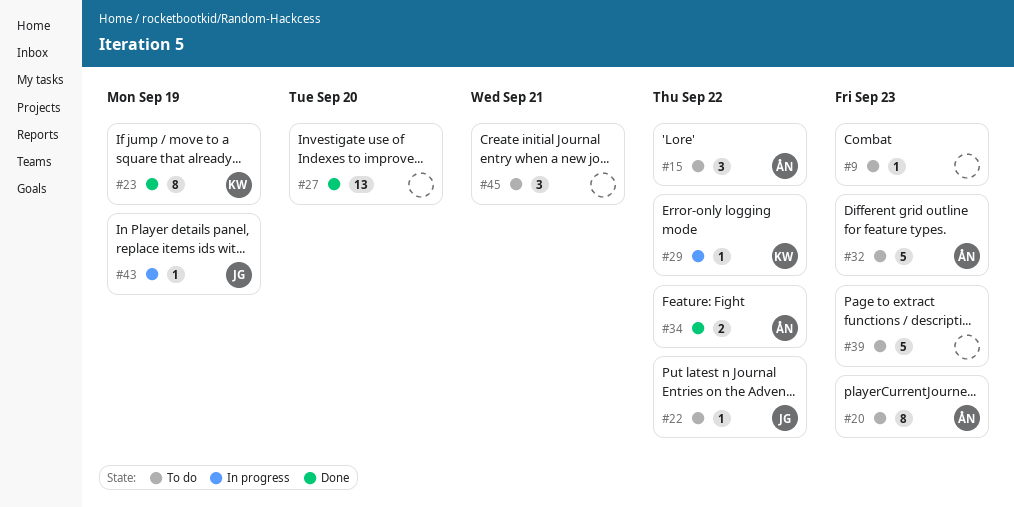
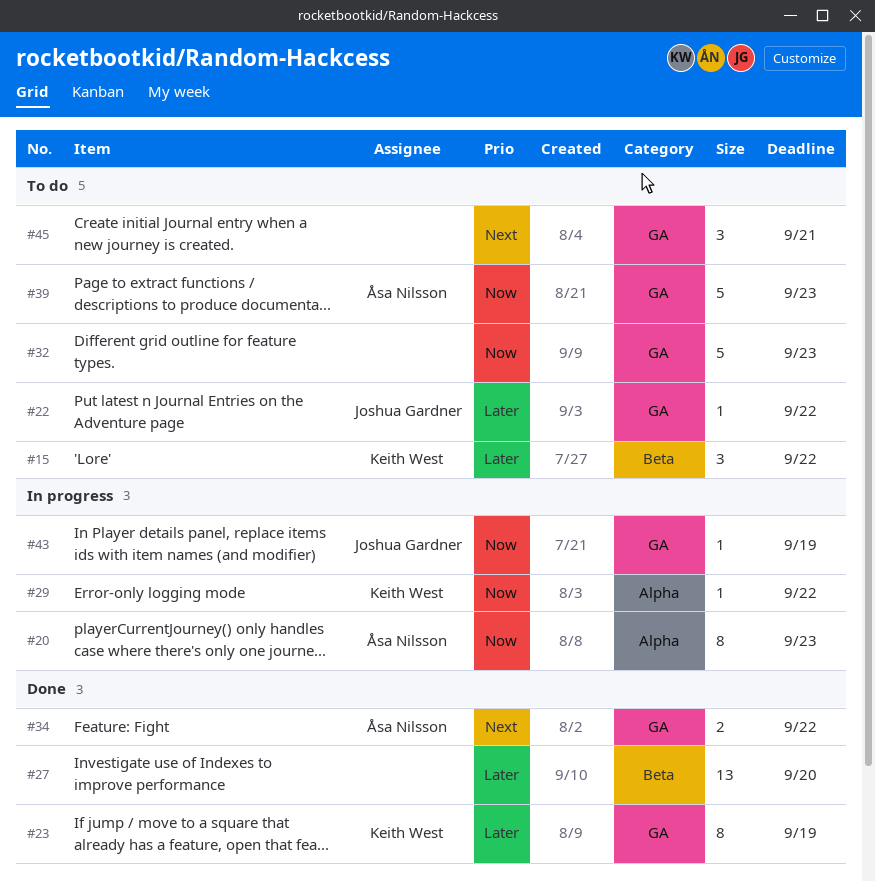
#9: present -> none
#15, owner: Åsa Nilsson -> Keith West
#20, status: To do -> In progress
#32, owner: Åsa Nilsson -> none
#39, owner: none -> Åsa Nilsson

